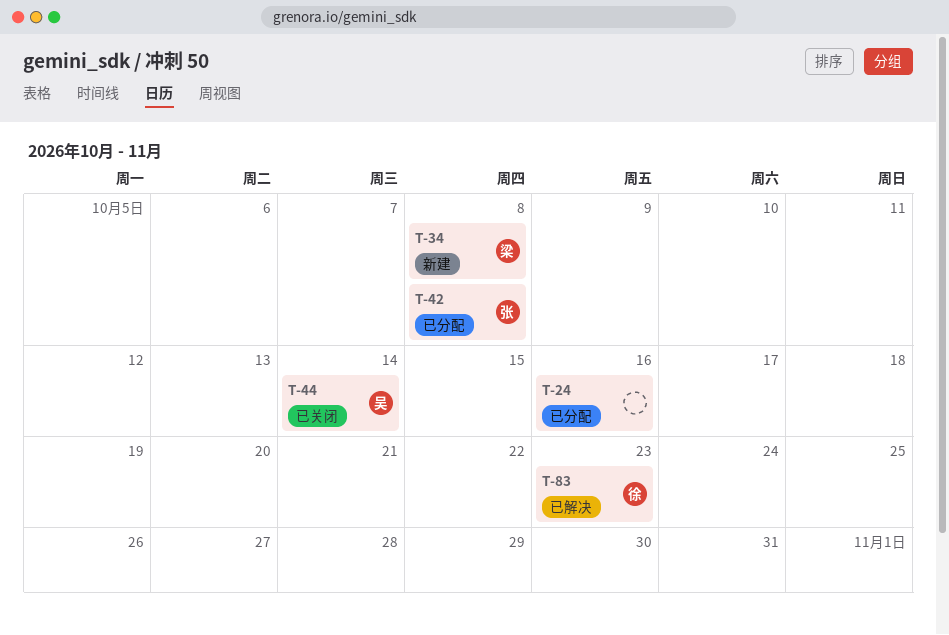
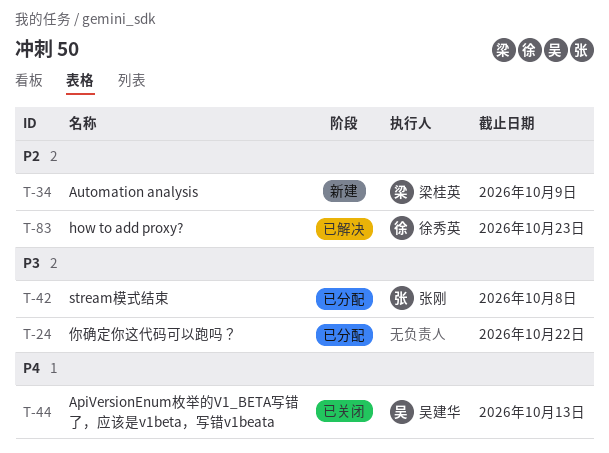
T-24, due: Oct 16 -> Oct 22
T-34, due: Oct 8 -> Oct 9
T-44, due: Oct 14 -> Oct 13

